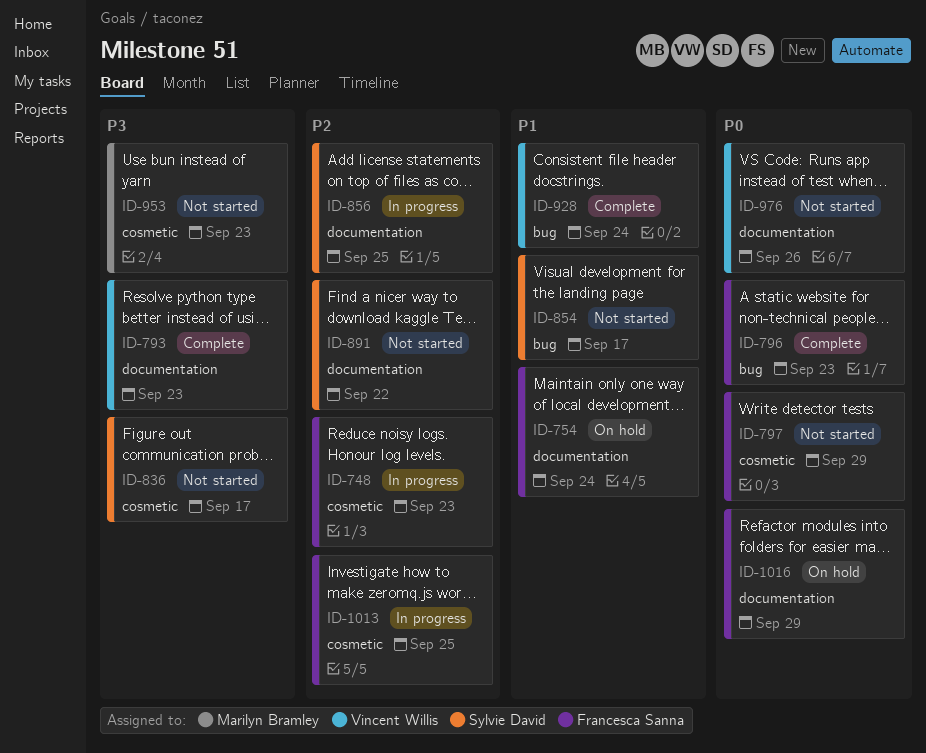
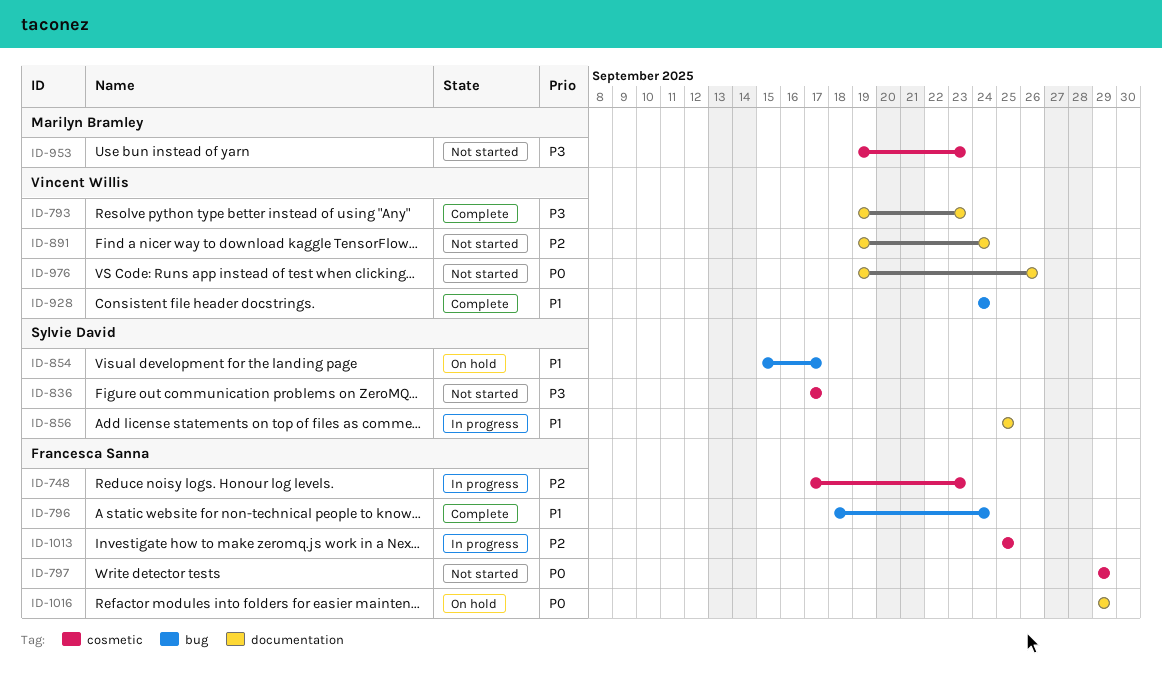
ID-754: present -> none
ID-796, priority: P0 -> P1
ID-796, due: Sep 23 -> Sep 24
ID-854, status: Not started -> On hold
ID-856, priority: P2 -> P1
ID-891, owner: Sylvie David -> Vincent Willis
ID-891, due: Sep 22 -> Sep 24

